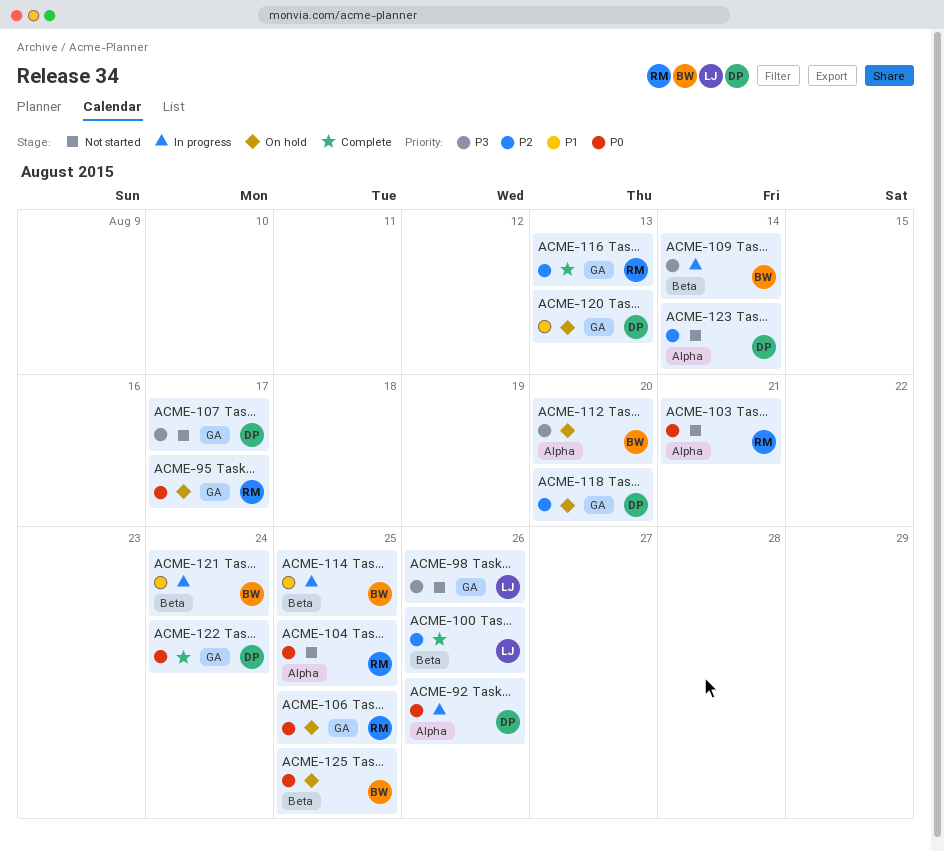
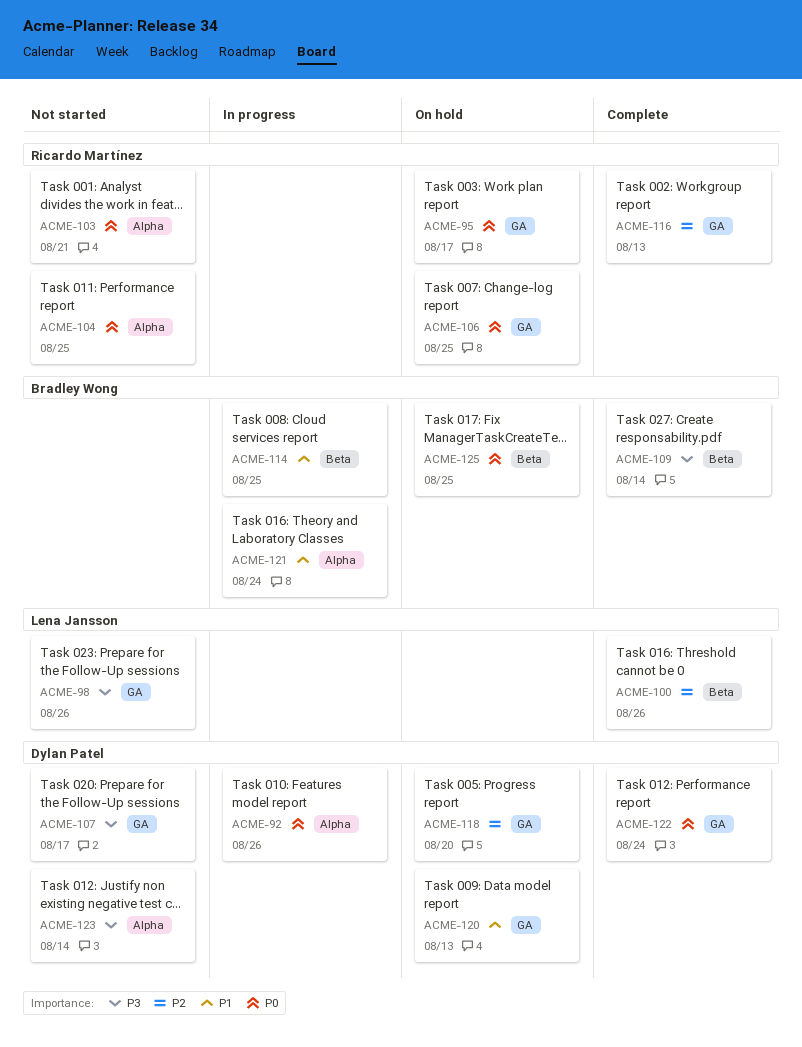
ACME-109, status: In progress -> Complete
ACME-112: present -> none
ACME-121, label: Beta -> Alpha
ACME-123, priority: P2 -> P3

